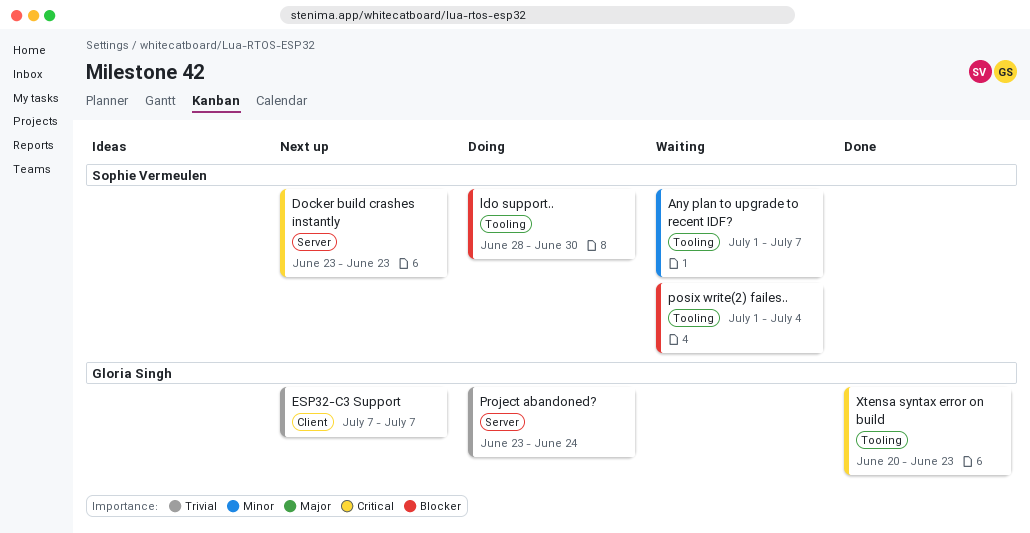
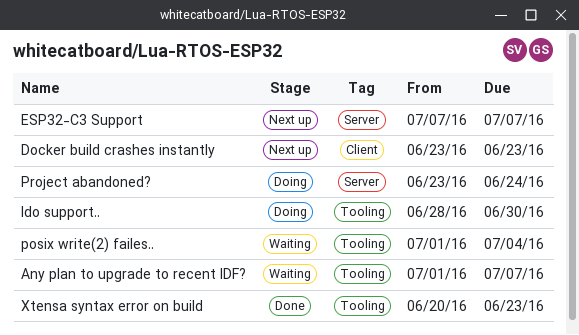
Docker build crashes instantly, label: Server -> Client
ESP32-C3 Support, label: Client -> Server

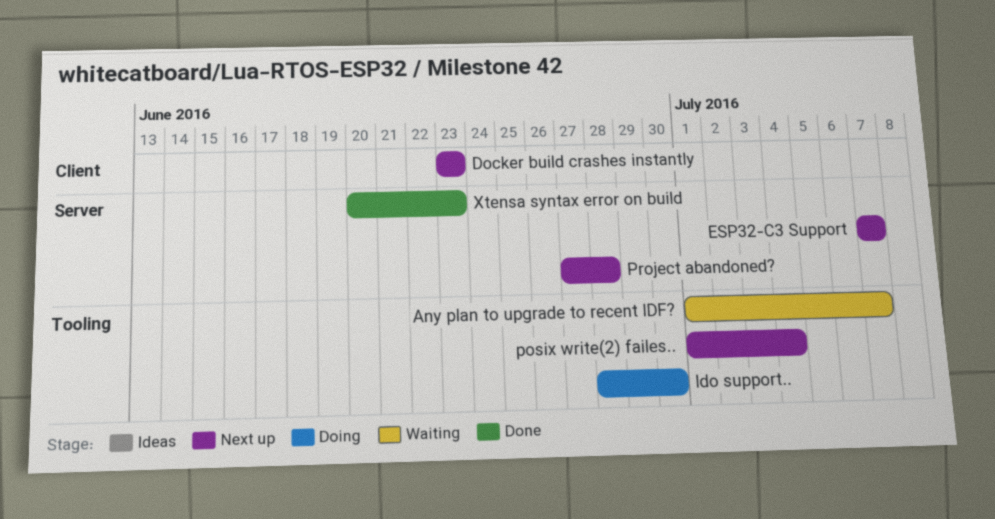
posix write(2) failes.., status: Waiting -> Next up
Project abandoned?, status: Doing -> Next up
Project abandoned?, start: Jun 23 -> Jun 27
Project abandoned?, due: Jun 24 -> Jun 28
Xtensa syntax error on build, label: Tooling -> Server

